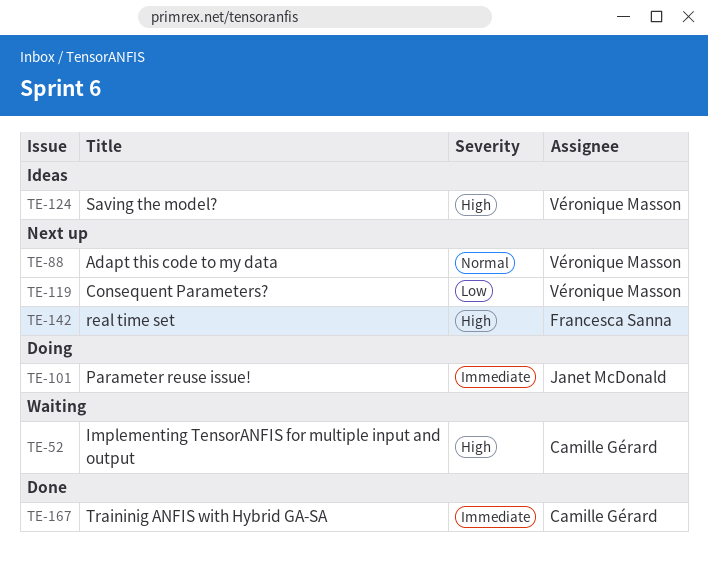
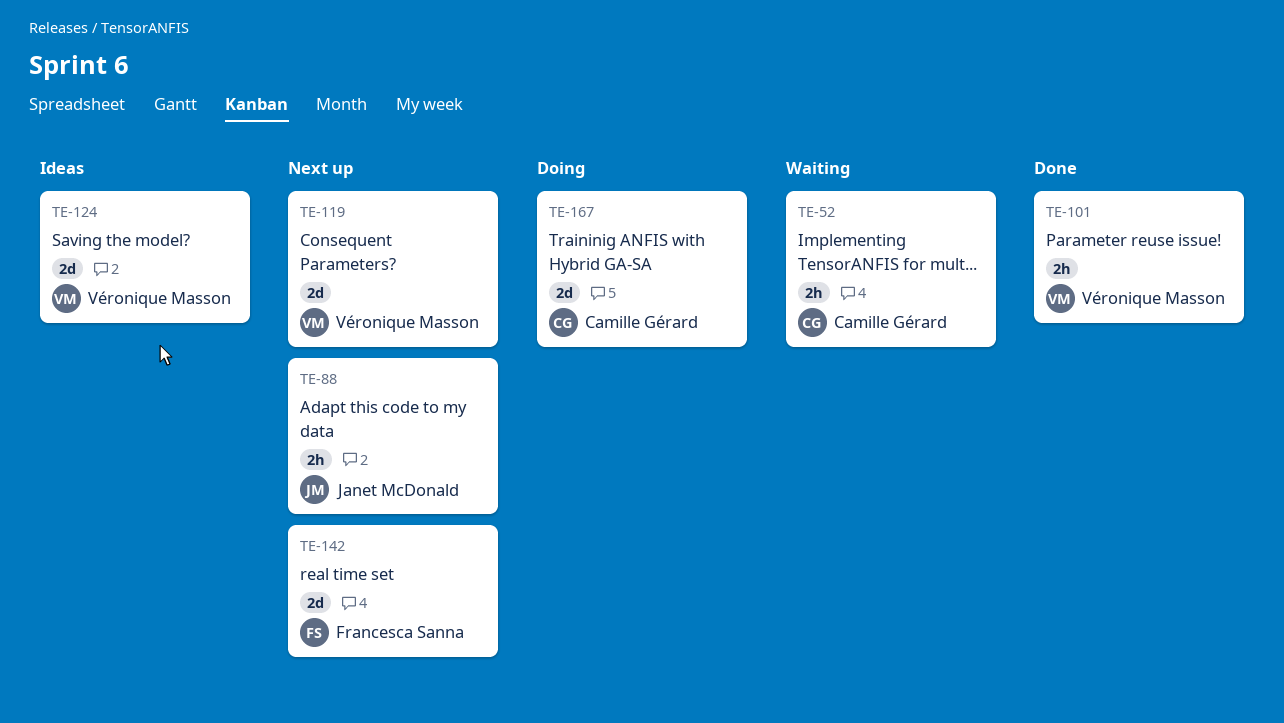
TE-88, owner: Véronique Masson -> Janet McDonald
TE-101, status: Doing -> Done
TE-101, owner: Janet McDonald -> Véronique Masson
TE-167, status: Done -> Doing

